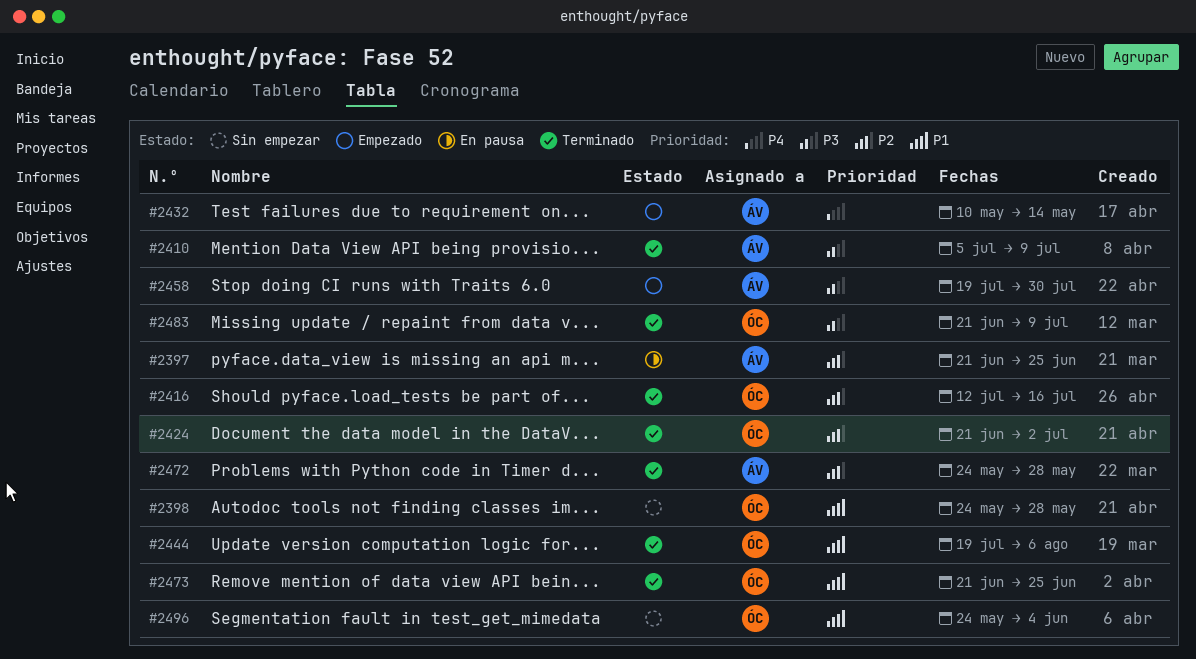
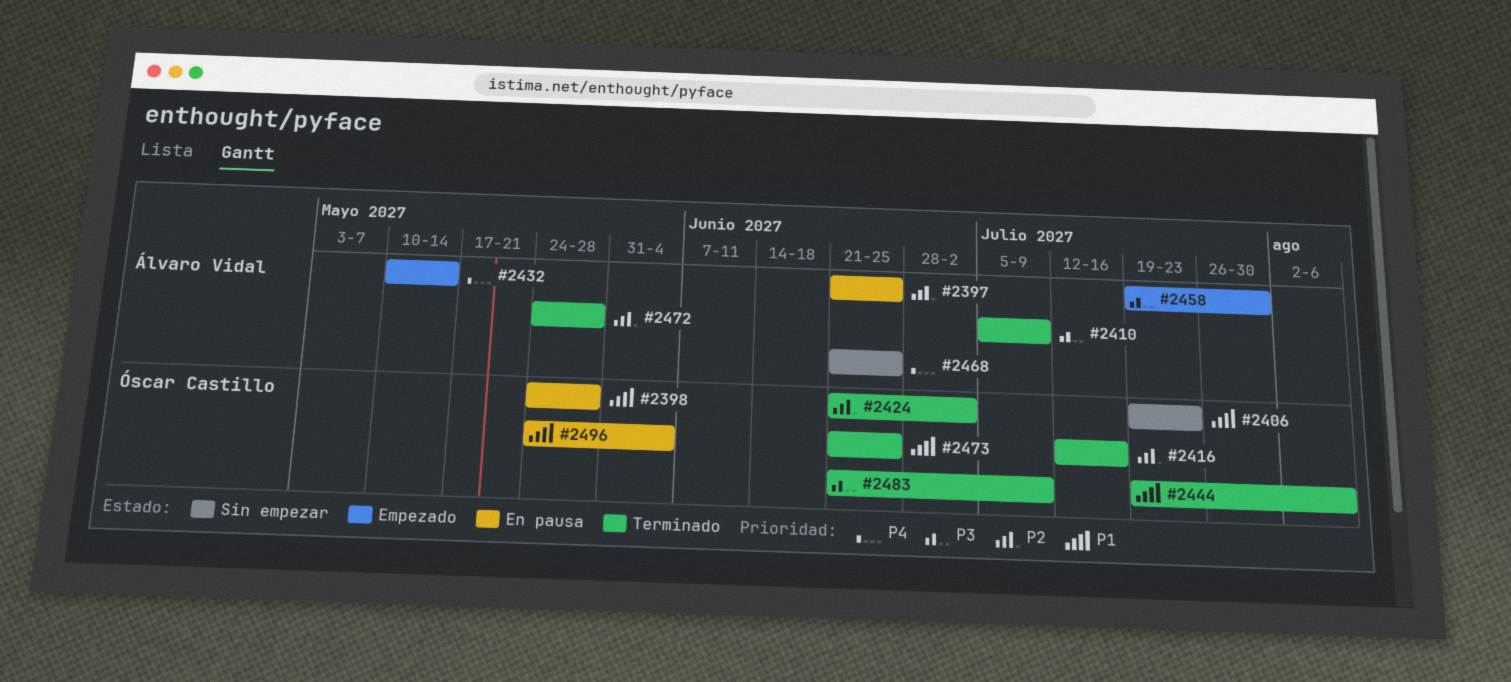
#2398, status: Sin empezar -> En pausa
#2406: none -> present
#2468: none -> present
#2496, status: Sin empezar -> En pausa

